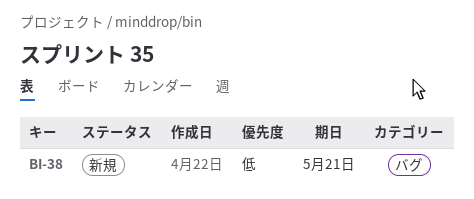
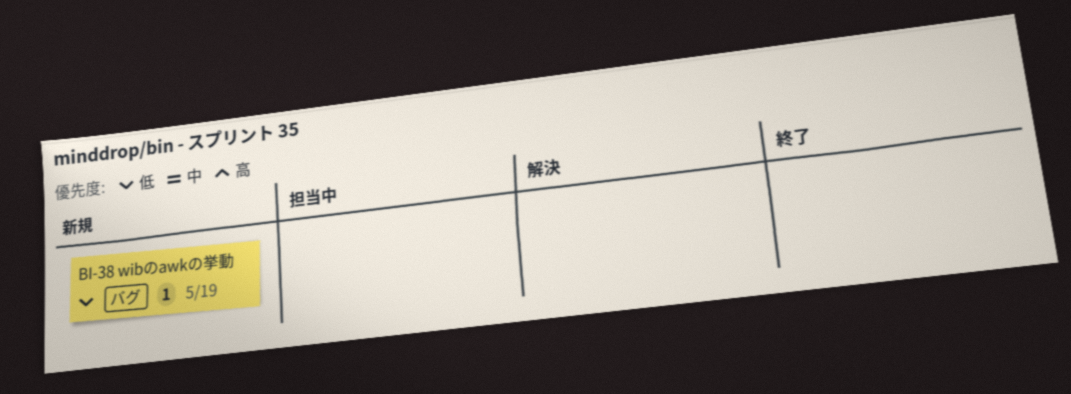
BI-38, due: May 21 -> May 19

